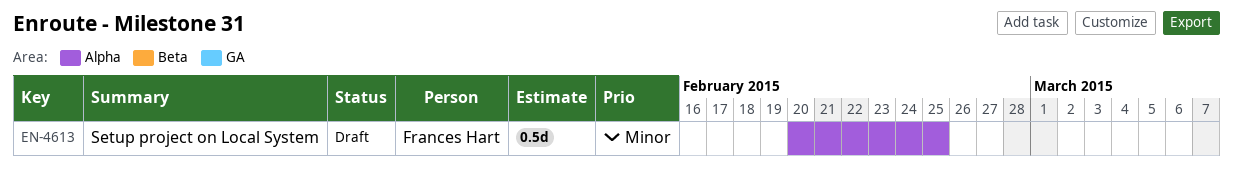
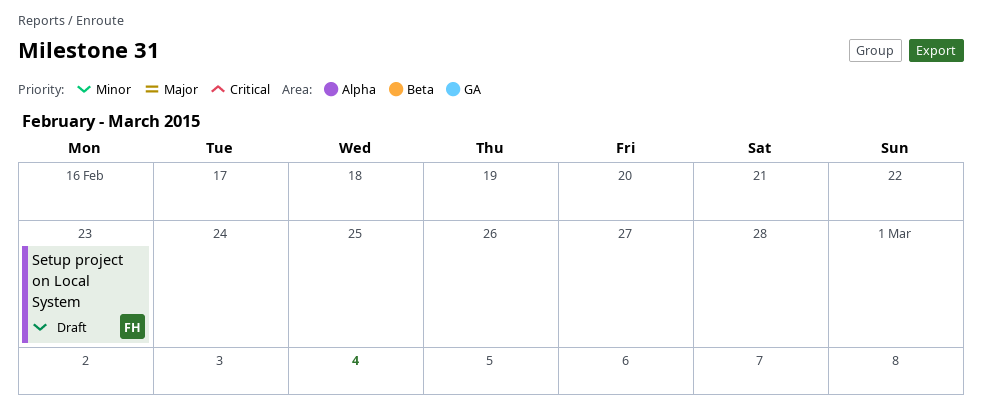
Setup project on Local System, due: Feb 25 -> Feb 23

